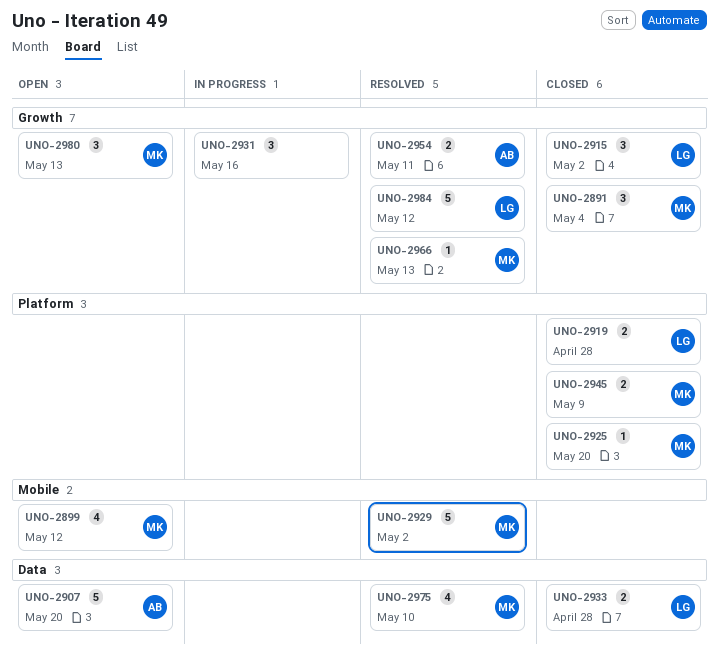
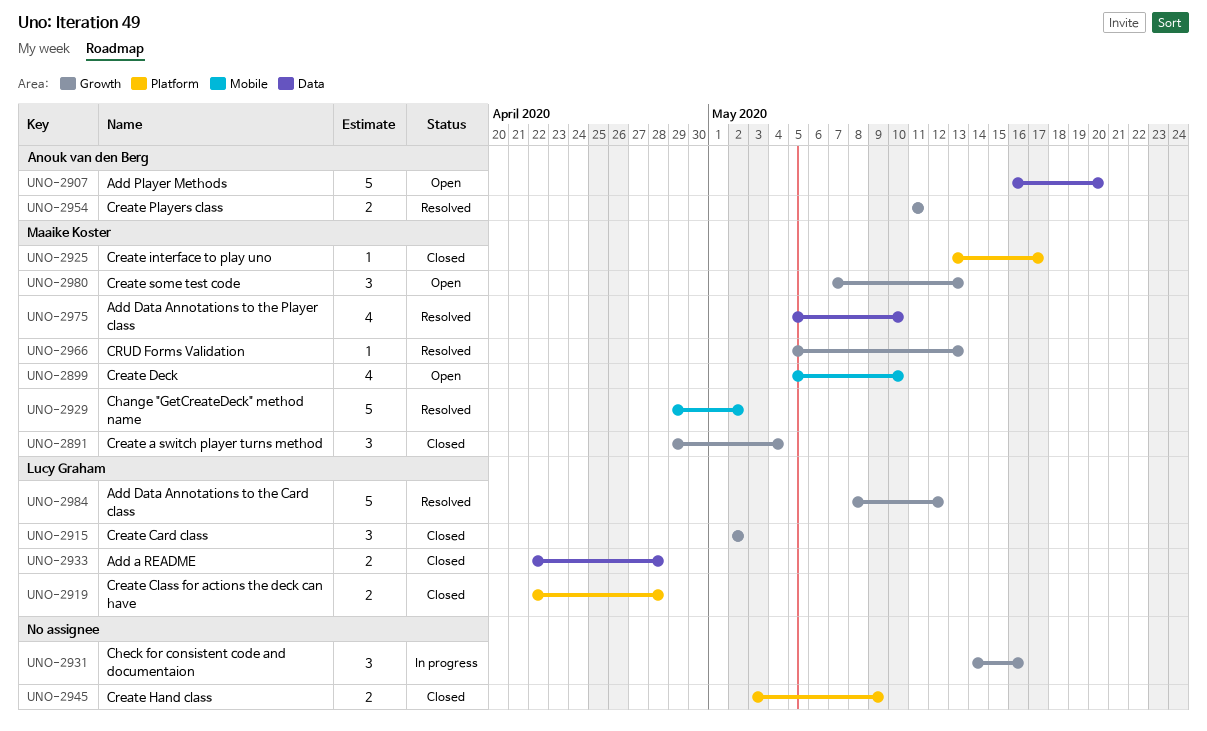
UNO-2899, due: May 12 -> May 10
UNO-2925, due: May 20 -> May 17
UNO-2945, owner: Maaike Koster -> none

